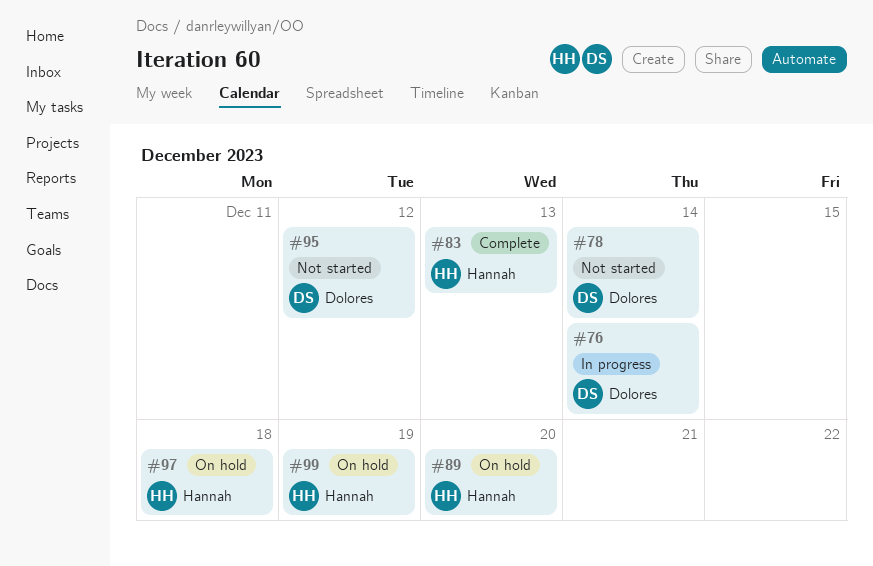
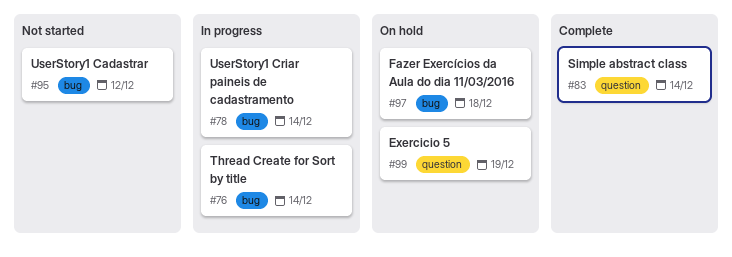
#78, status: Not started -> In progress
#83, due: Dec 13 -> Dec 14
#89: present -> none

